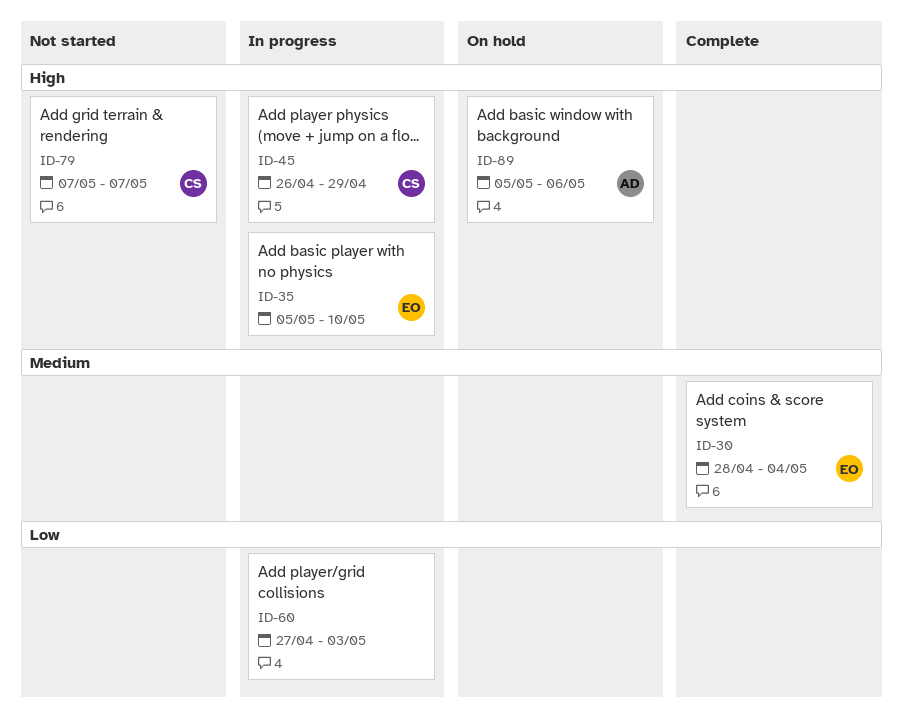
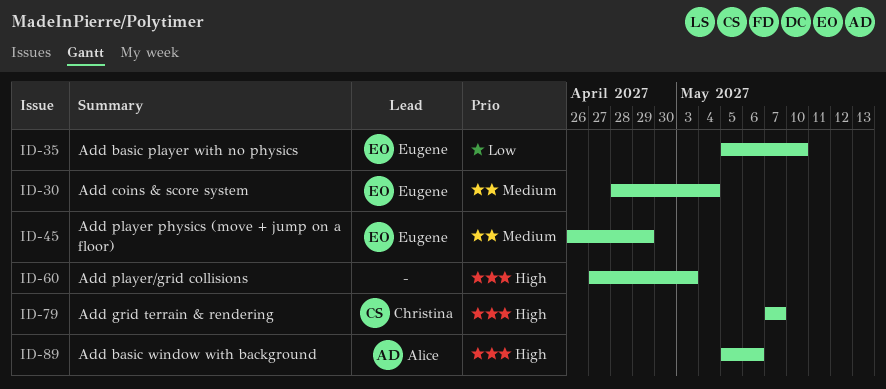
ID-35, priority: High -> Low
ID-45, owner: Christina -> Eugene
ID-45, priority: High -> Medium
ID-60, priority: Low -> High

